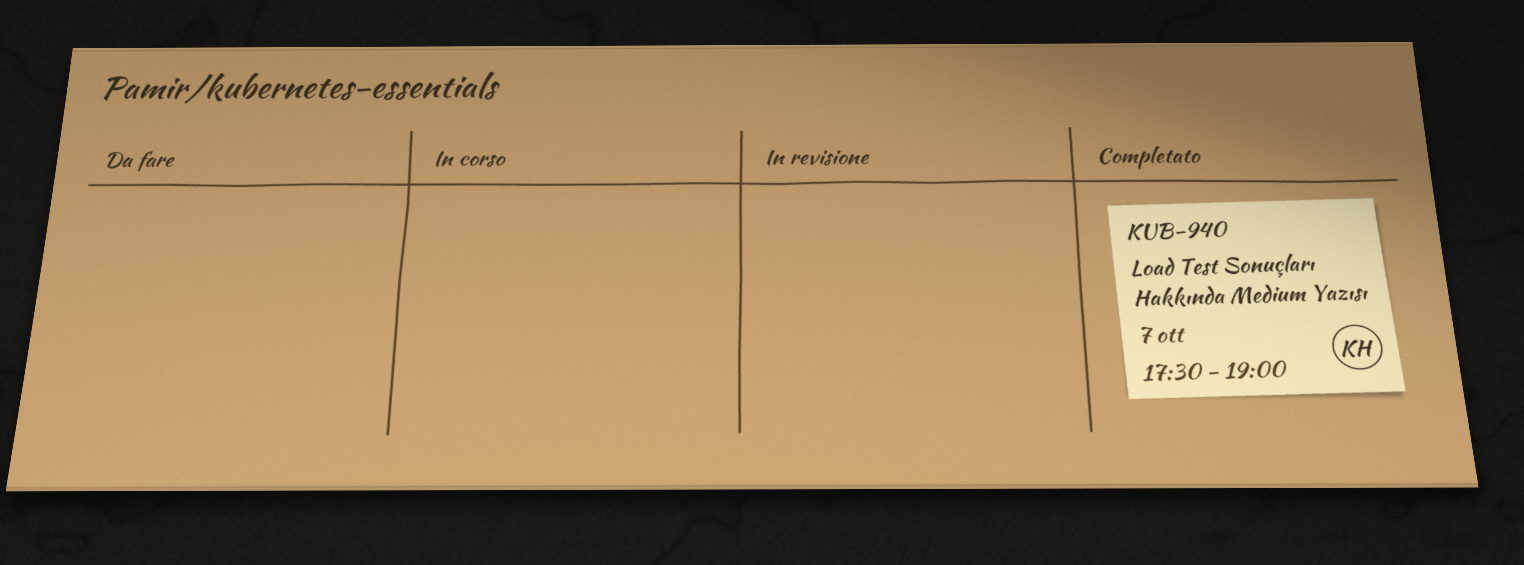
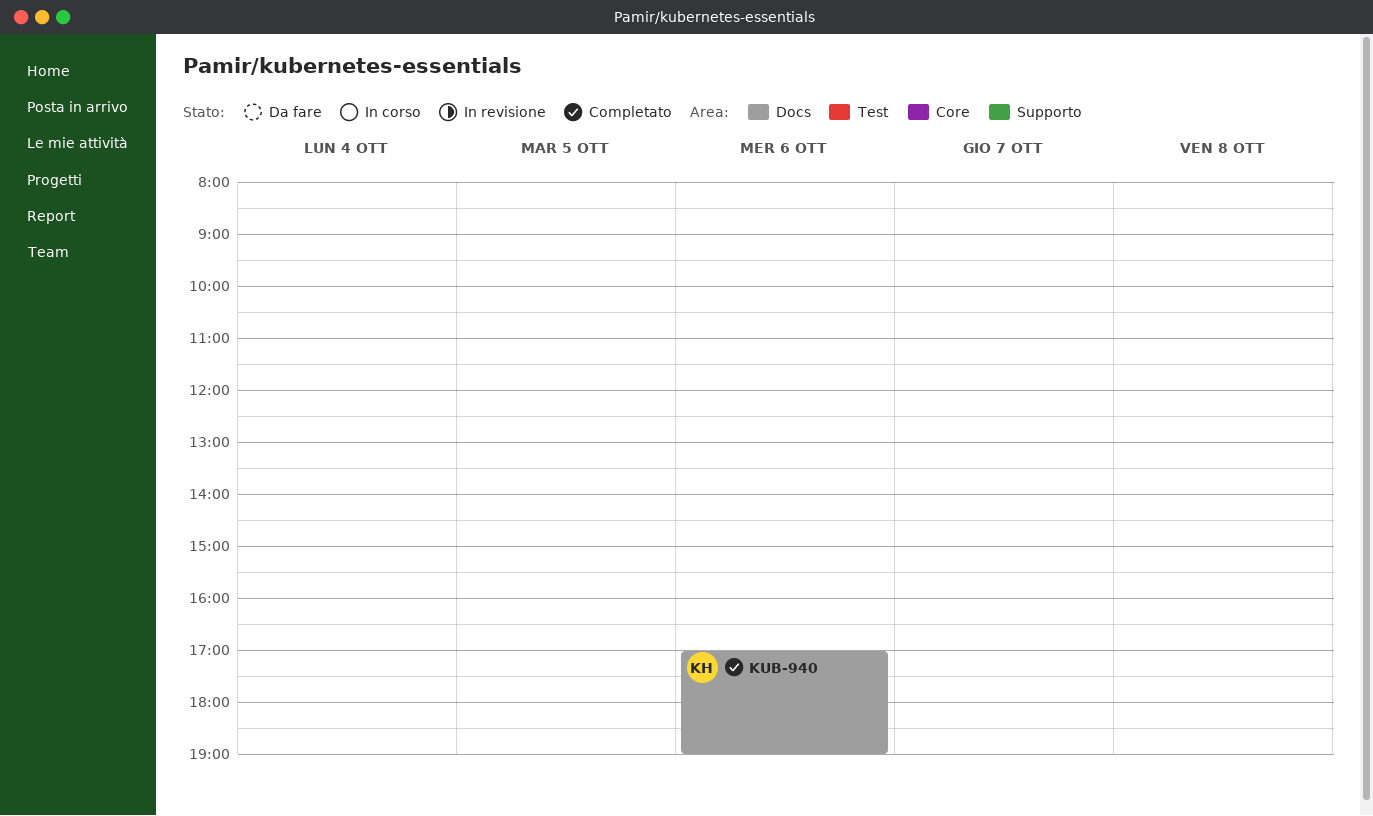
KUB-940, day: Oct 7 -> Oct 6
KUB-940, begins: 17:30 -> 17:00

